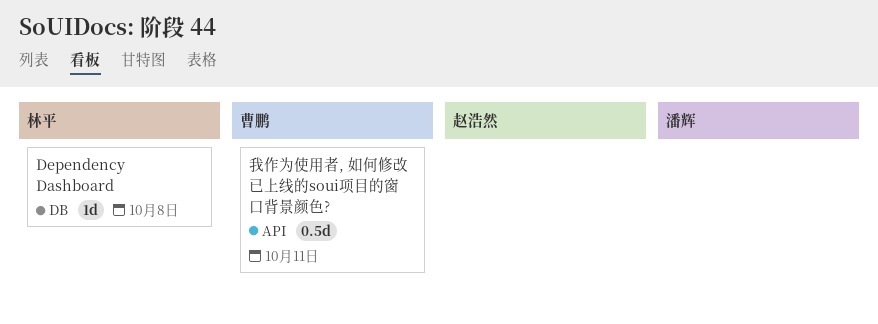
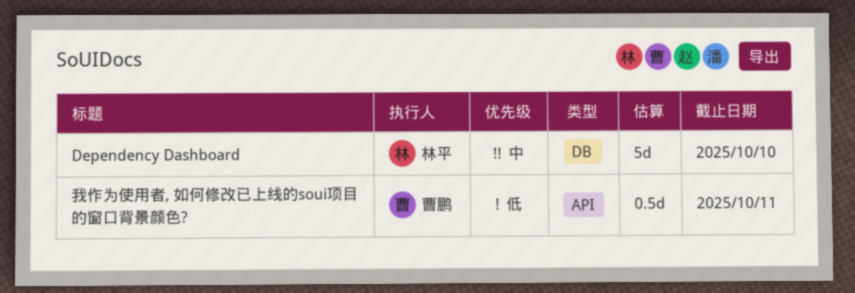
Dependency Dashboard, estimate: 1d -> 5d
Dependency Dashboard, due: Oct 8 -> Oct 10

